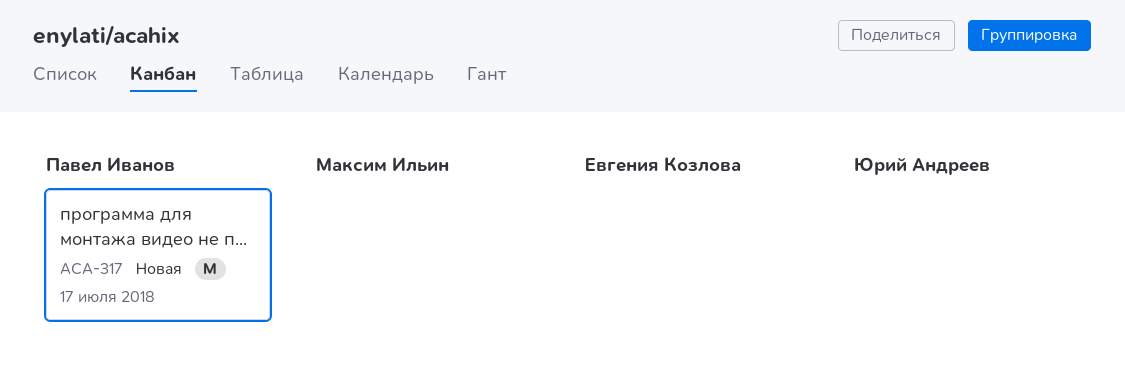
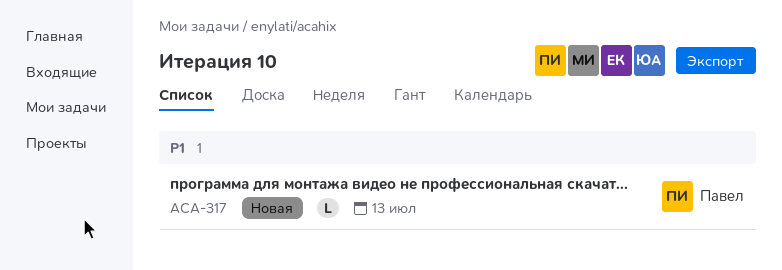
ACA-317, estimate: M -> L
ACA-317, due: Jul 17 -> Jul 13

